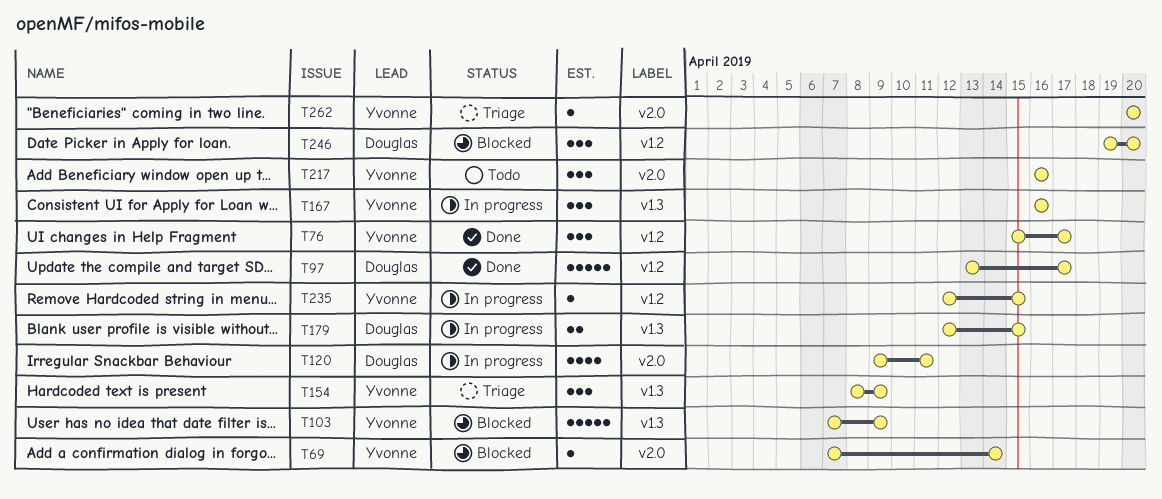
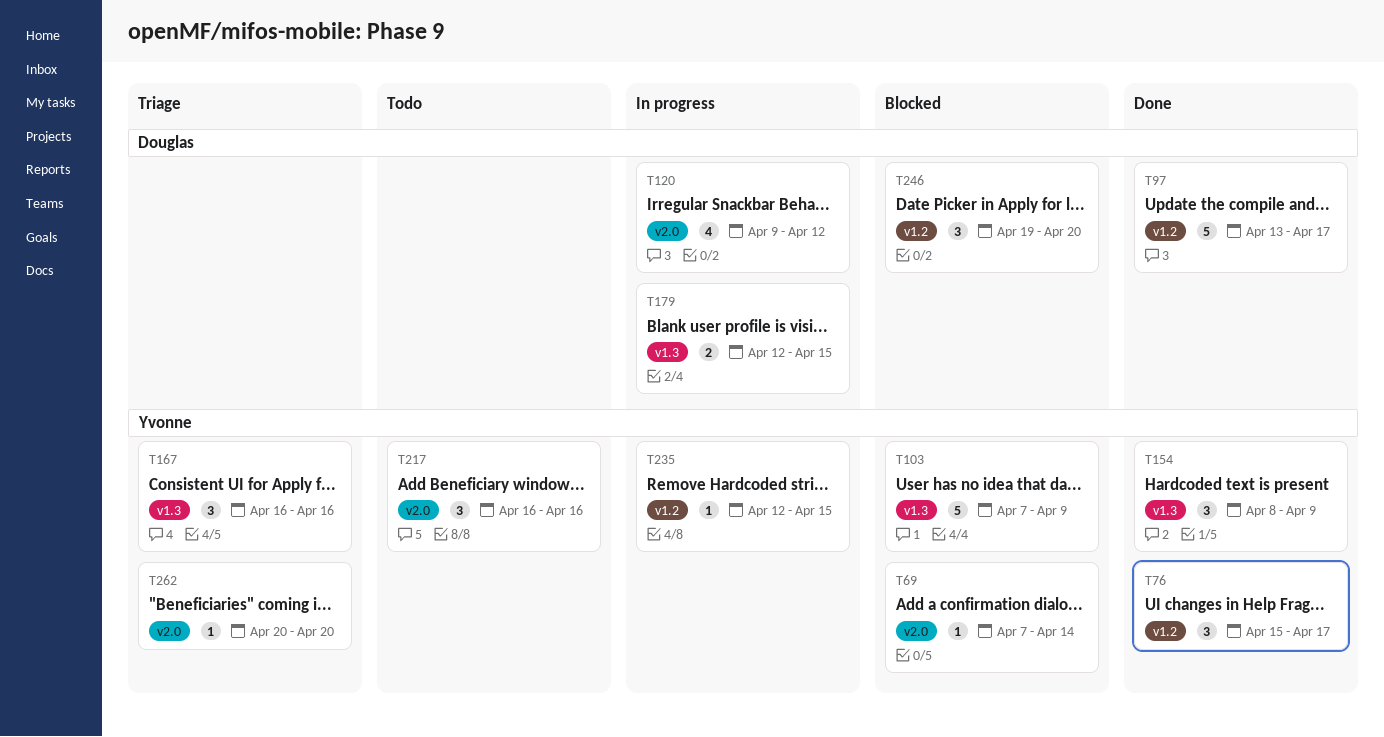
T120, due: Apr 11 -> Apr 12
T154, status: Triage -> Done
T167, status: In progress -> Triage

